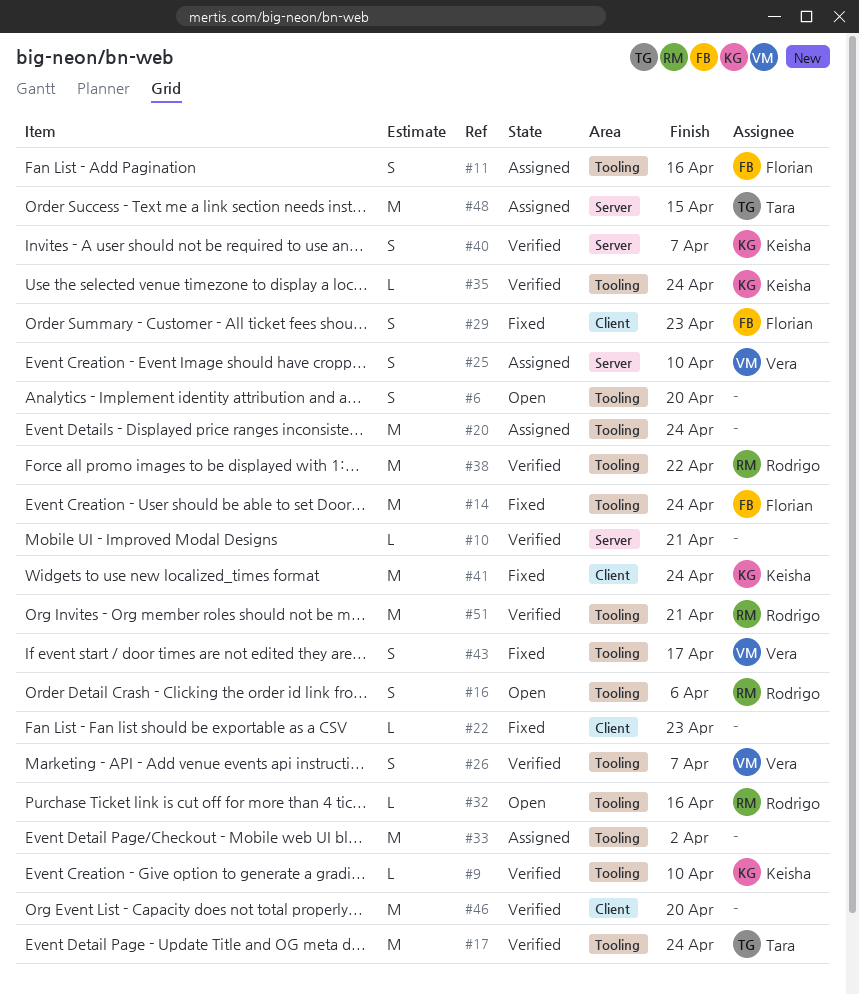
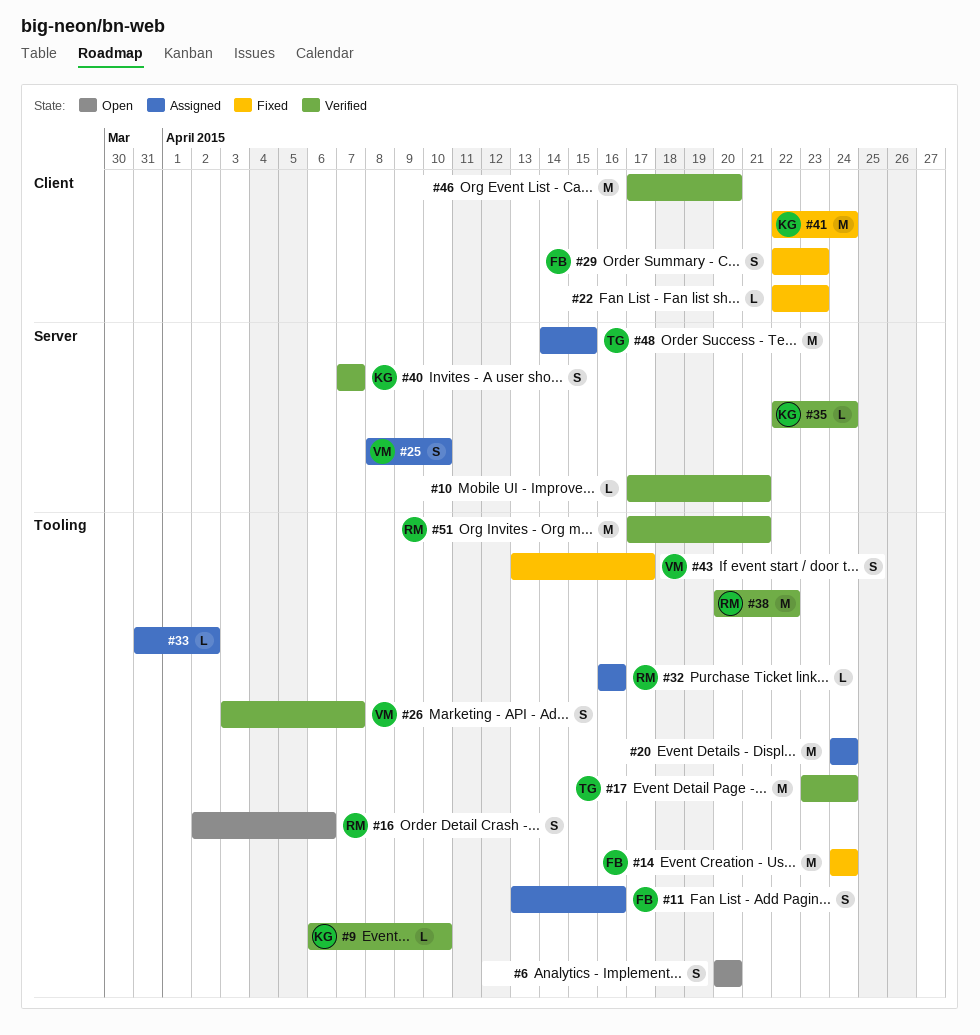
#32, status: Open -> Assigned
#33, estimate: M -> L
#35, label: Tooling -> Server

